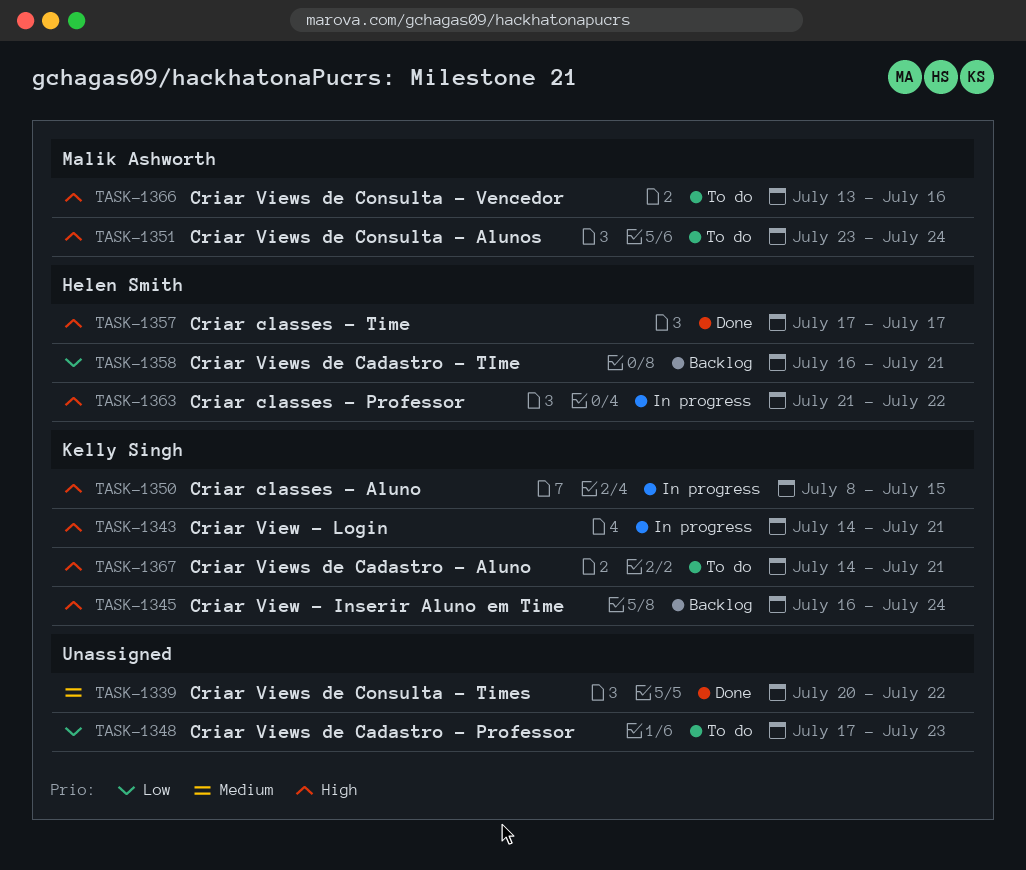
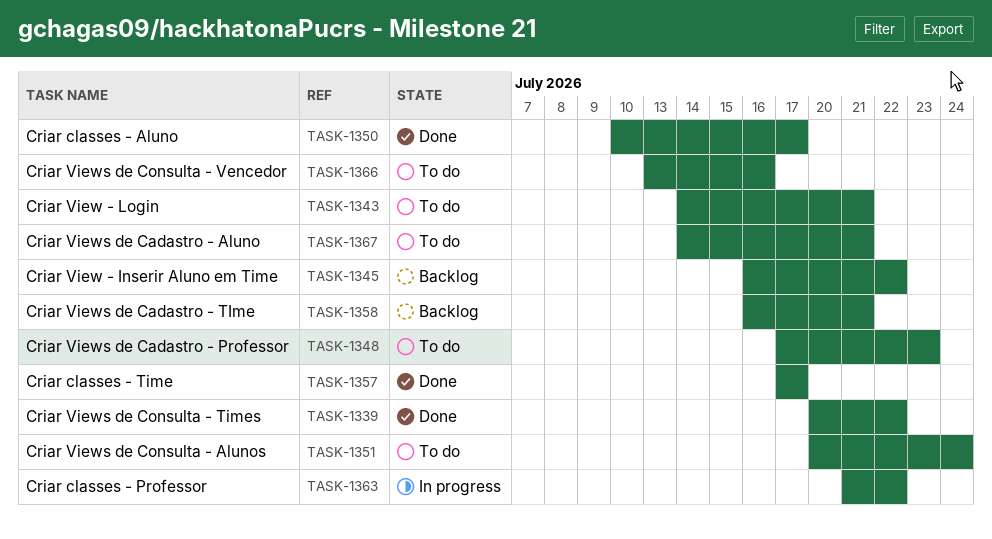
TASK-1343, status: In progress -> To do
TASK-1345, due: Jul 24 -> Jul 22
TASK-1350, status: In progress -> Done
TASK-1350, start: Jul 8 -> Jul 10
TASK-1350, due: Jul 15 -> Jul 17
TASK-1351, start: Jul 23 -> Jul 20

